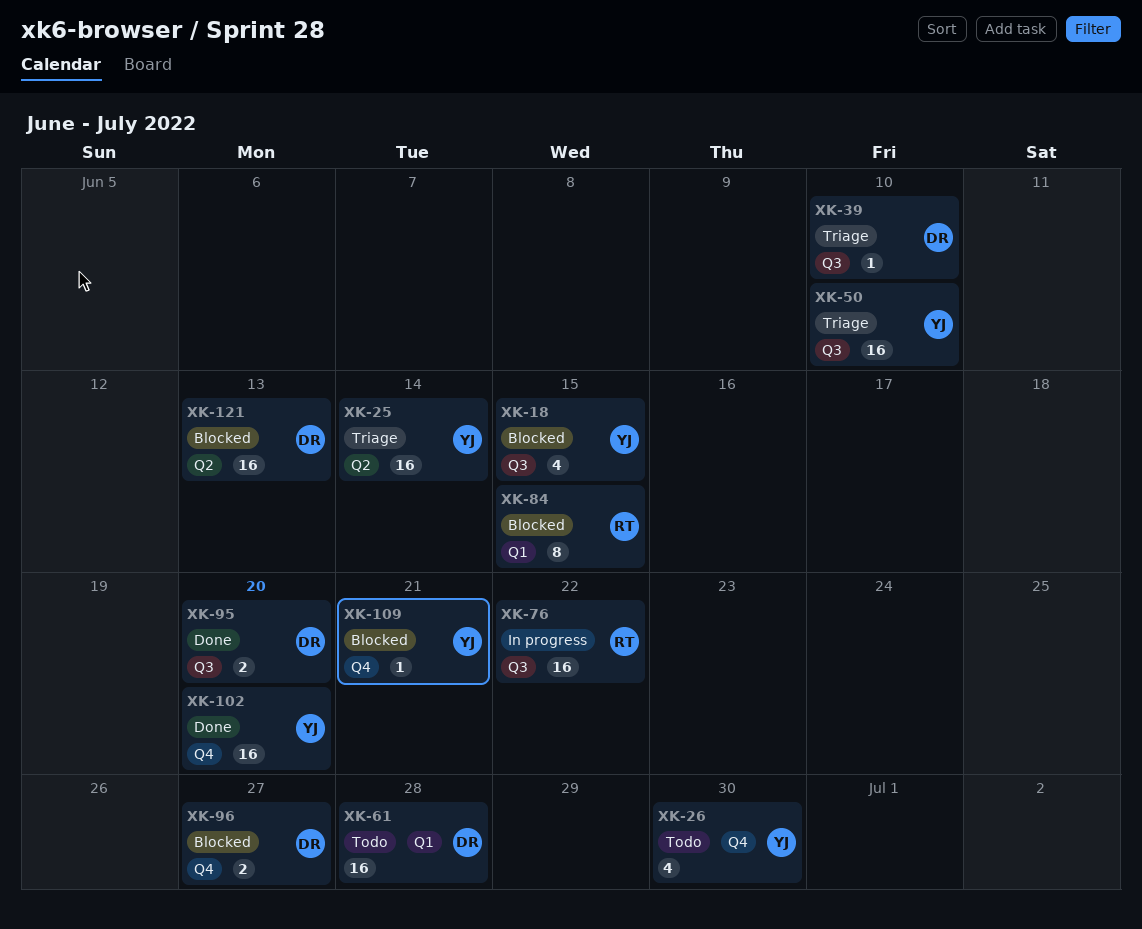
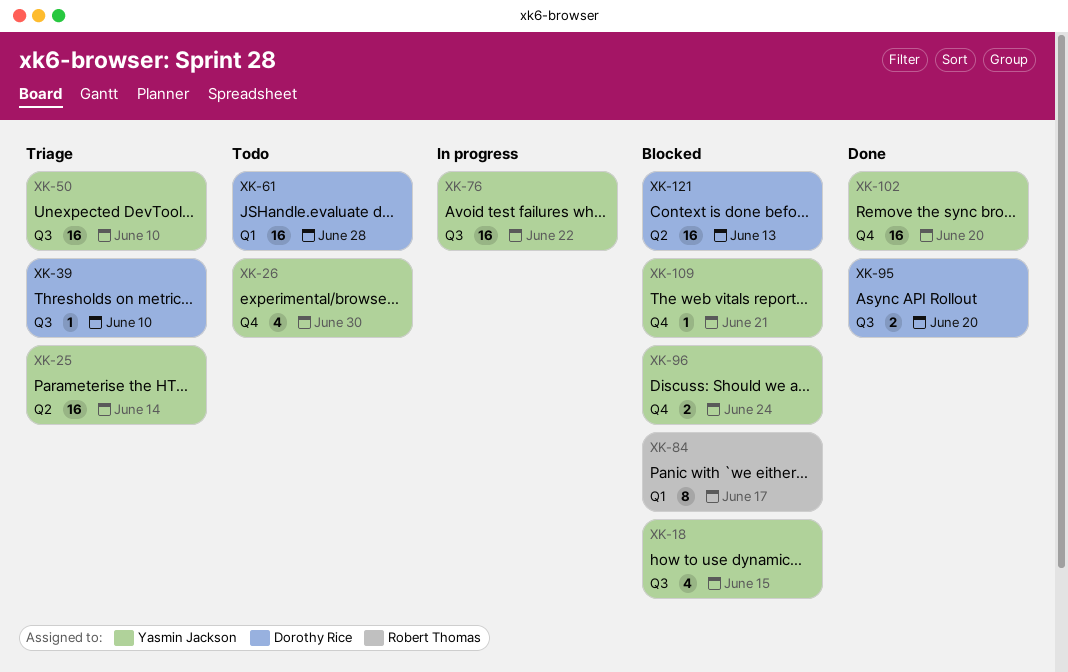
XK-76, owner: Robert Thomas -> Yasmin Jackson
XK-84, due: Jun 15 -> Jun 17
XK-96, owner: Dorothy Rice -> Yasmin Jackson
XK-96, due: Jun 27 -> Jun 24

